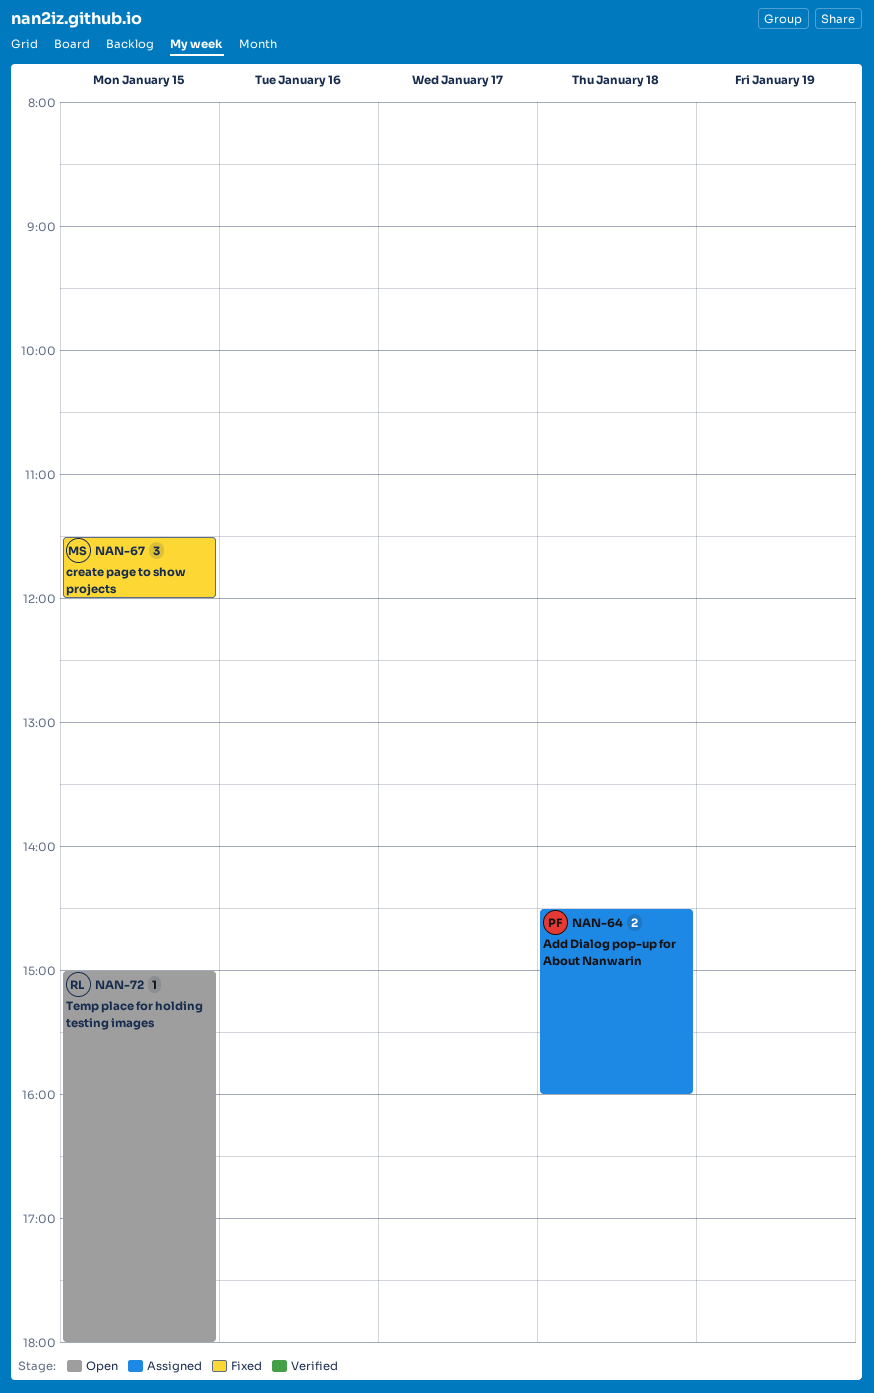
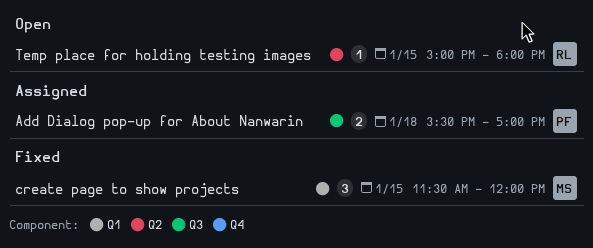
Add Dialog pop-up for About Nanwarin, begins: 14:30 -> 15:30
Add Dialog pop-up for About Nanwarin, ends: 16:00 -> 17:00

